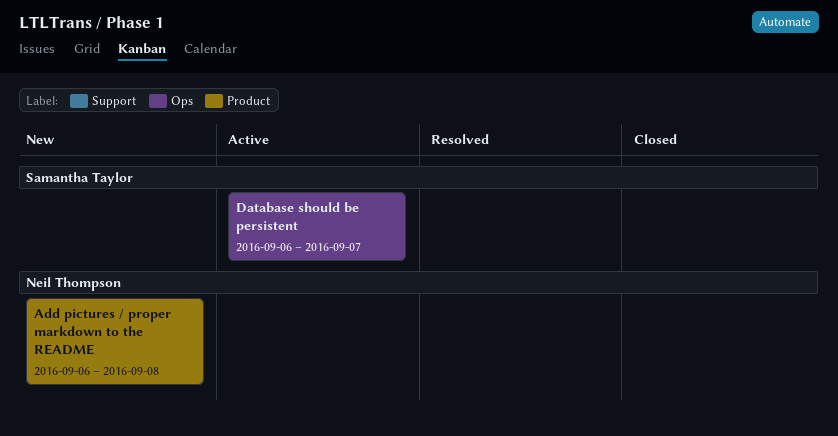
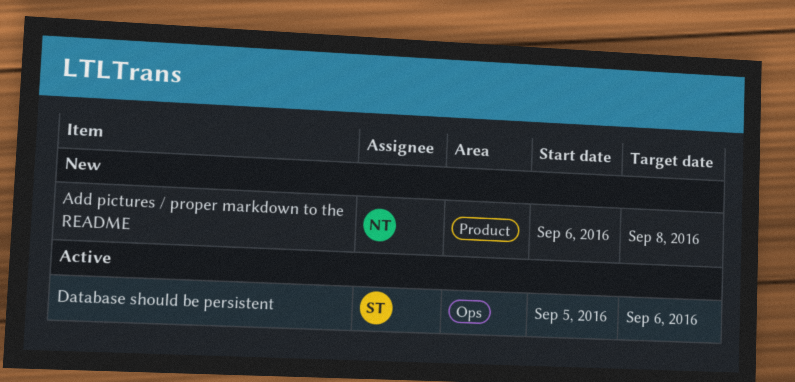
Database should be persistent, start: Sep 6 -> Sep 5
Database should be persistent, due: Sep 7 -> Sep 6

